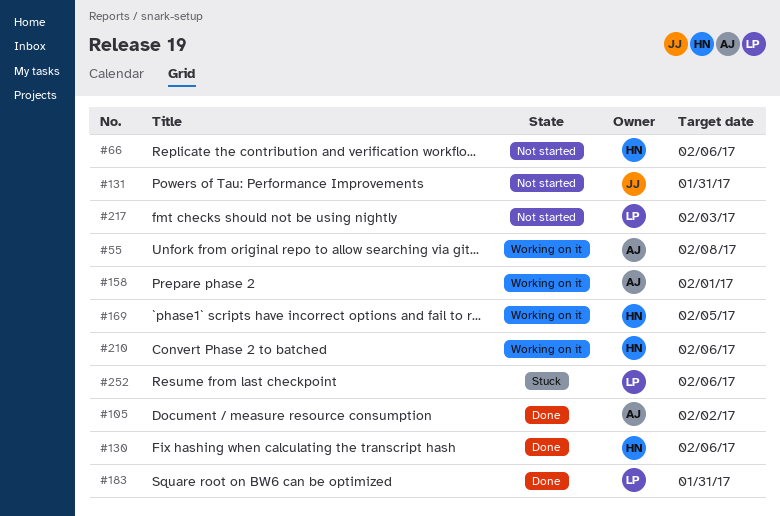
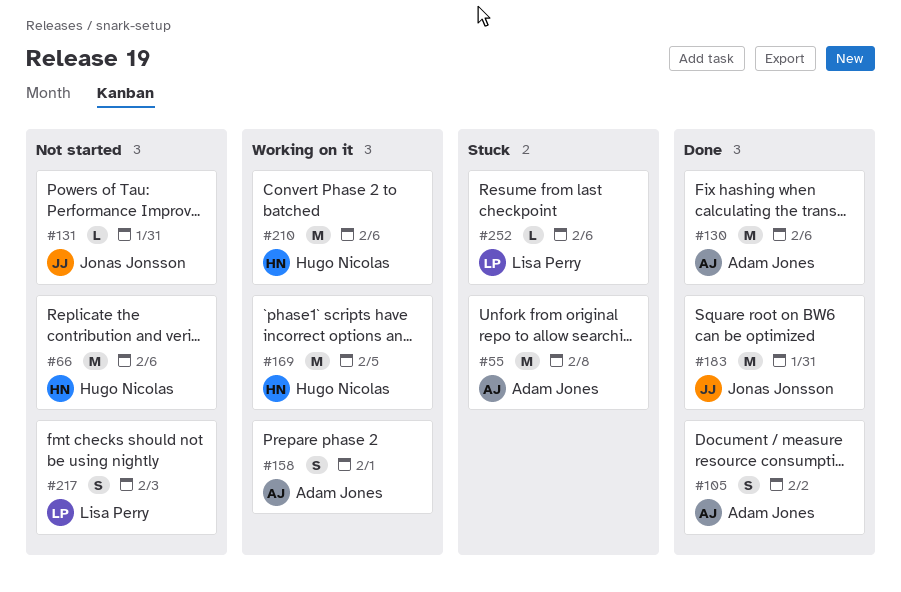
#55, status: Working on it -> Stuck
#130, owner: Hugo Nicolas -> Adam Jones
#183, owner: Lisa Perry -> Jonas Jonsson

